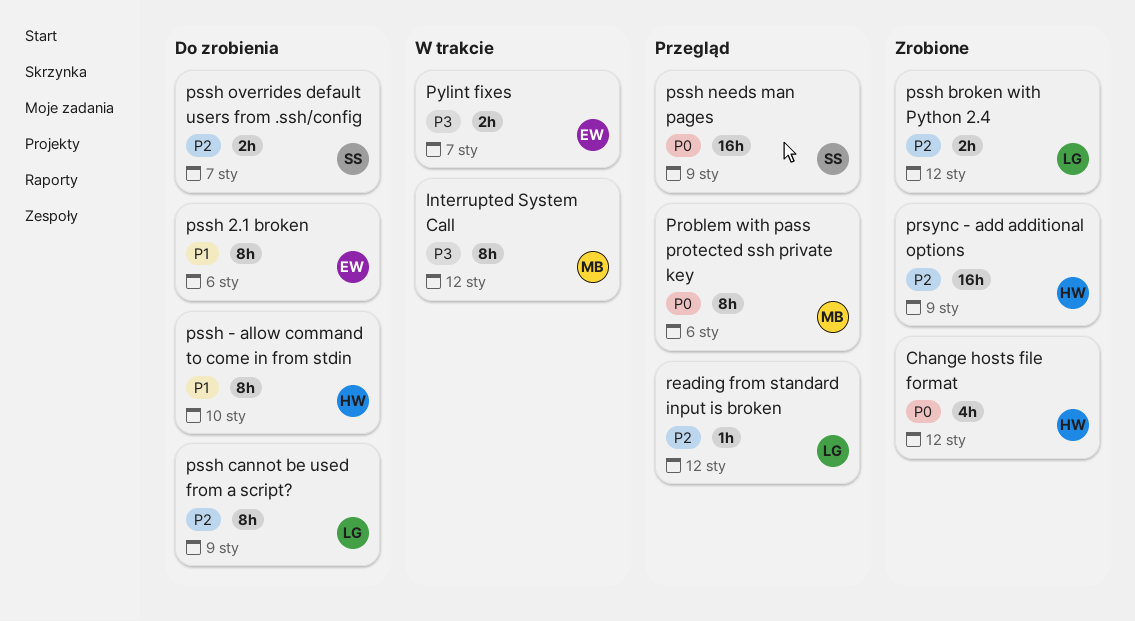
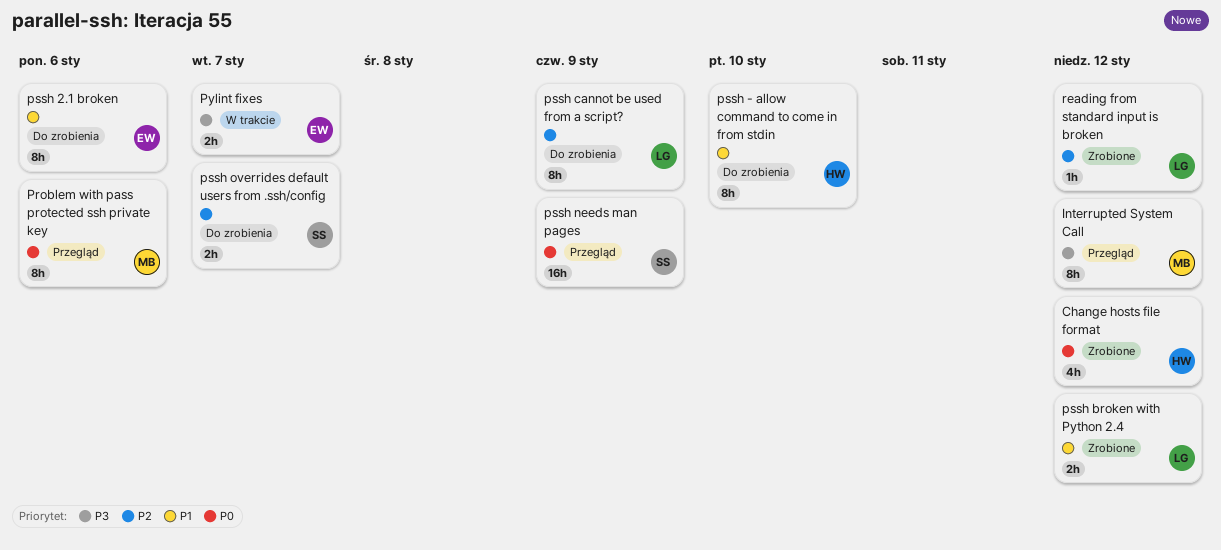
Interrupted System Call, status: W trakcie -> Przegląd
prsync - add additional options: present -> none
pssh broken with Python 2.4, priority: P2 -> P1
reading from standard input is broken, status: Przegląd -> Zrobione

